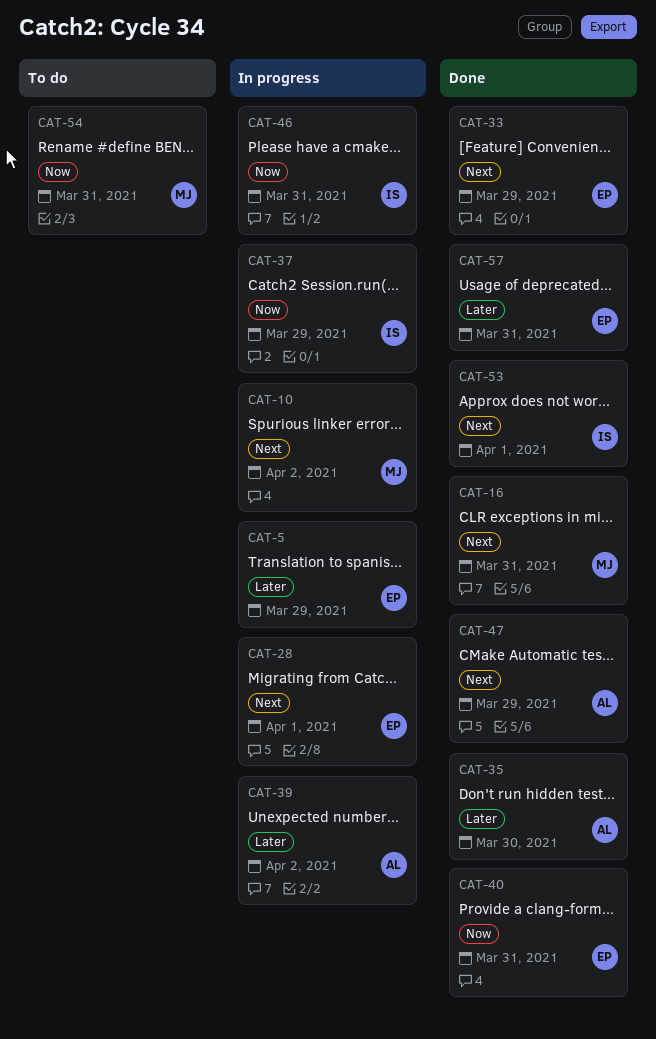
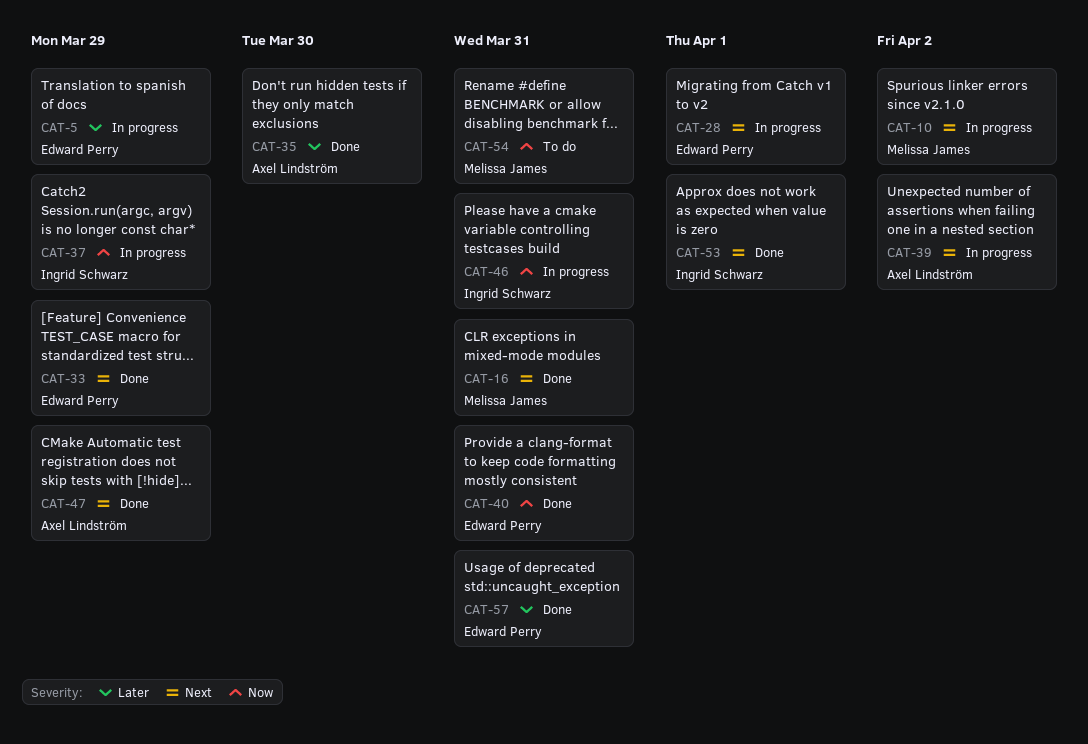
CAT-39, priority: Later -> Next

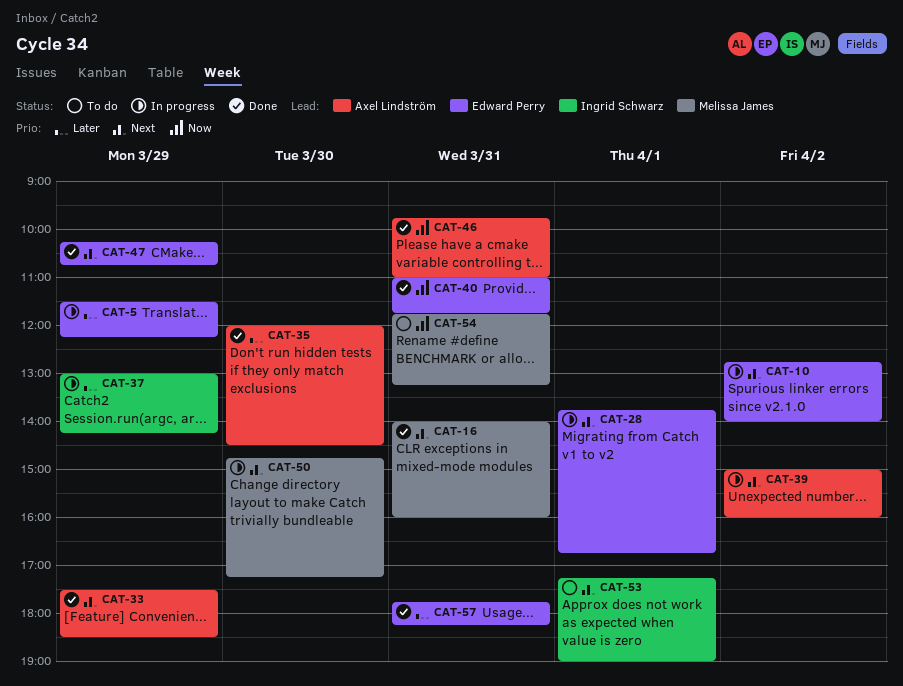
CAT-10, owner: Melissa James -> Edward Perry
CAT-33, owner: Edward Perry -> Axel Lindström
CAT-37, priority: Now -> Later
CAT-46, status: In progress -> Done
CAT-46, owner: Ingrid Schwarz -> Axel Lindström
CAT-47, owner: Axel Lindström -> Edward Perry
CAT-50: none -> present
CAT-53, status: Done -> To do

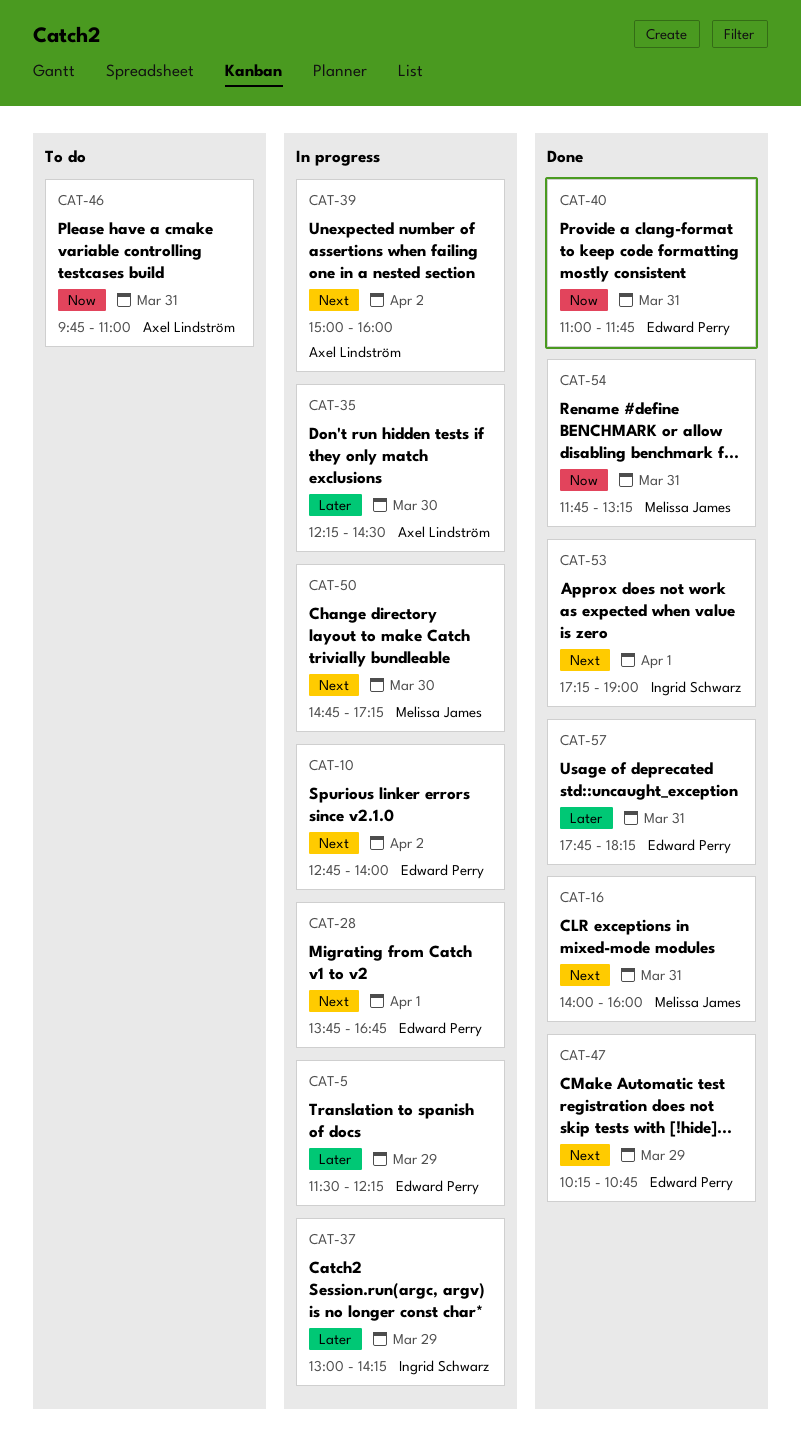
CAT-33: present -> none
CAT-35, status: Done -> In progress
CAT-35, begins: 12:00 -> 12:15
CAT-46, status: Done -> To do
CAT-53, status: To do -> Done
CAT-54, status: To do -> Done

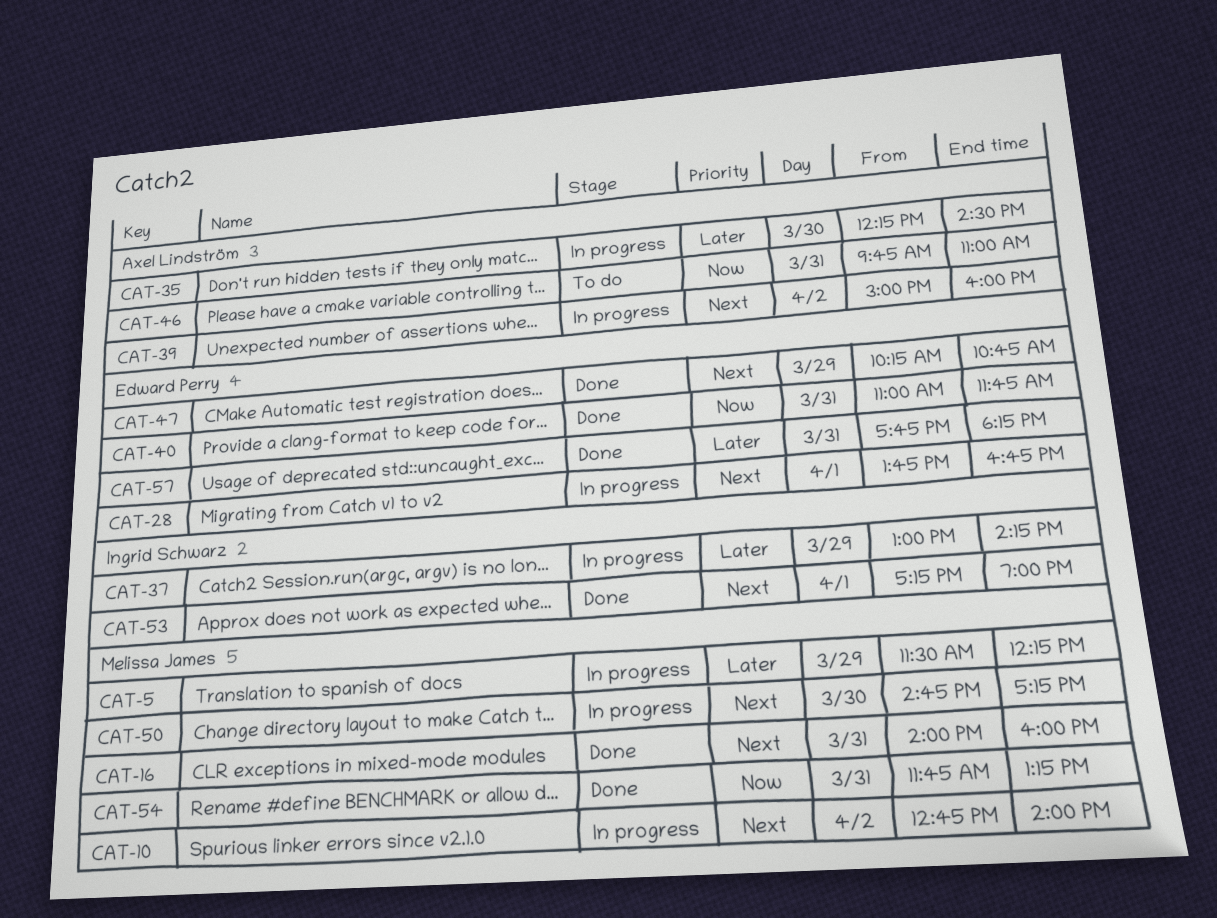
CAT-5, owner: Edward Perry -> Melissa James
CAT-10, owner: Edward Perry -> Melissa James

